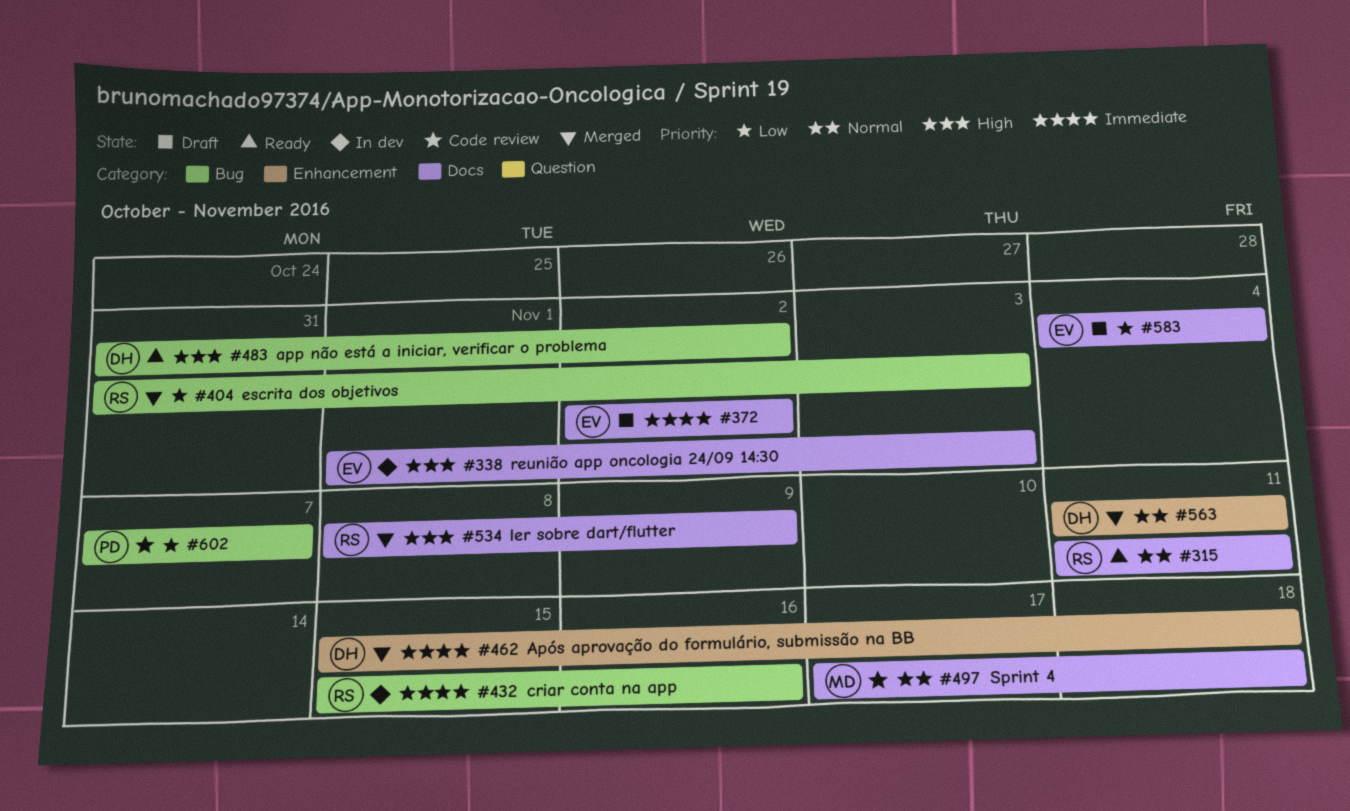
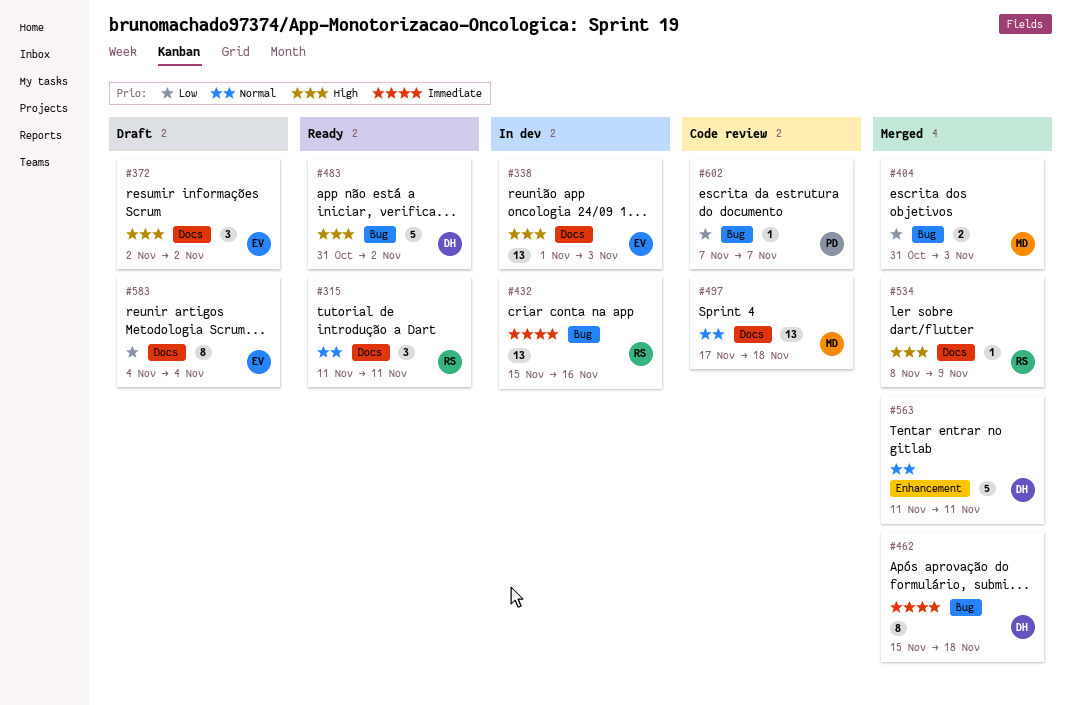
#372, priority: Immediate -> High
#404, owner: RS -> MD
#462, label: Enhancement -> Bug

